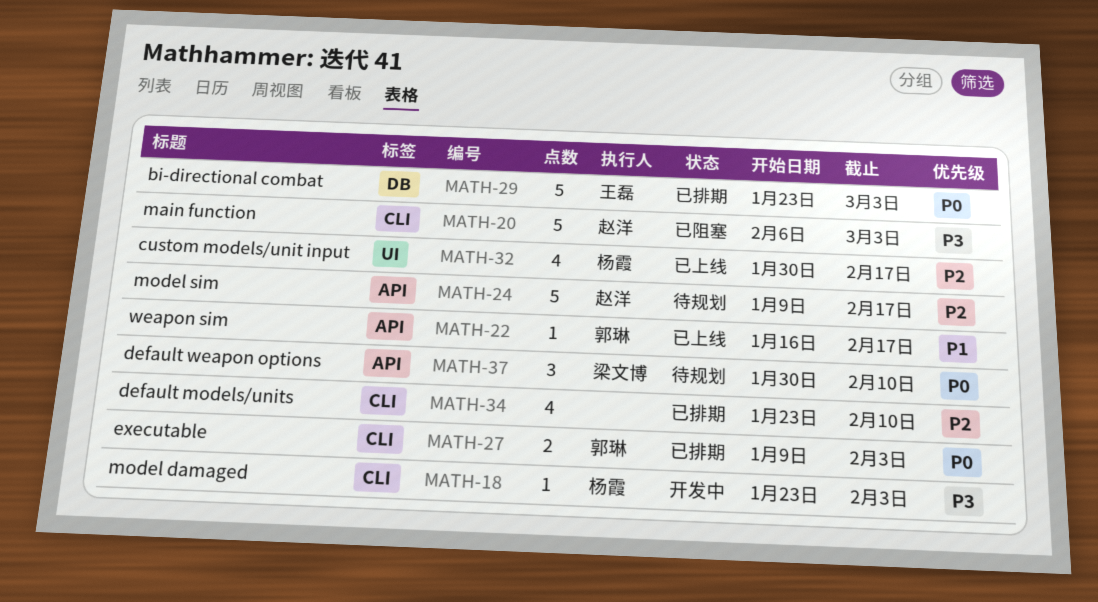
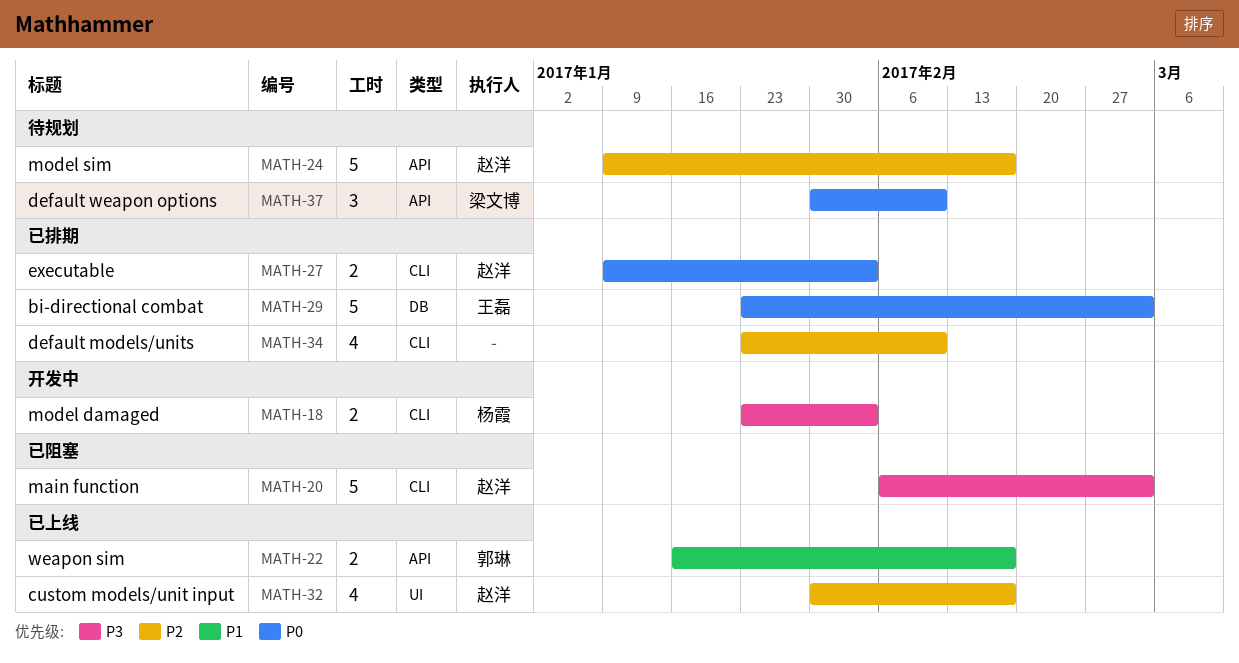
MATH-18, estimate: 1 -> 2
MATH-22, estimate: 1 -> 2
MATH-27, owner: 郭琳 -> 赵洋
MATH-32, owner: 杨霞 -> 赵洋

